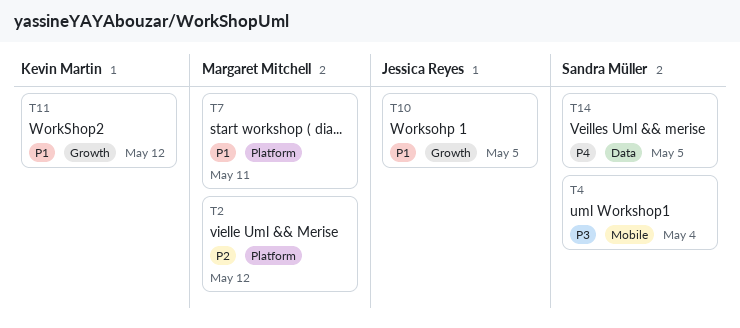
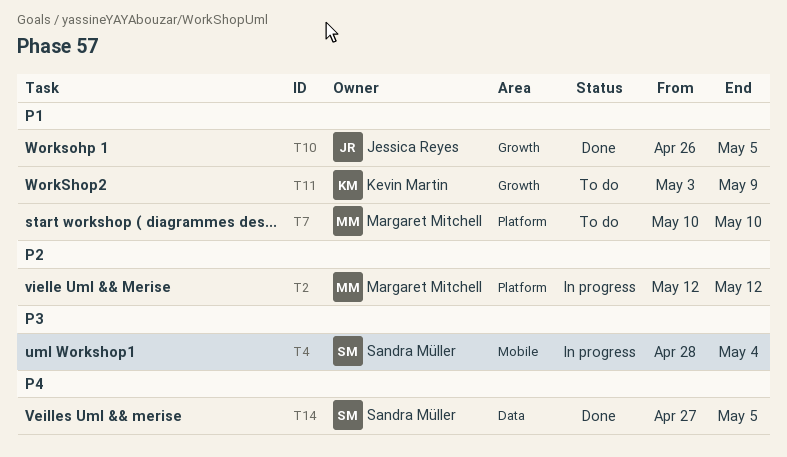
T7, due: May 11 -> May 10
T11, due: May 12 -> May 9

